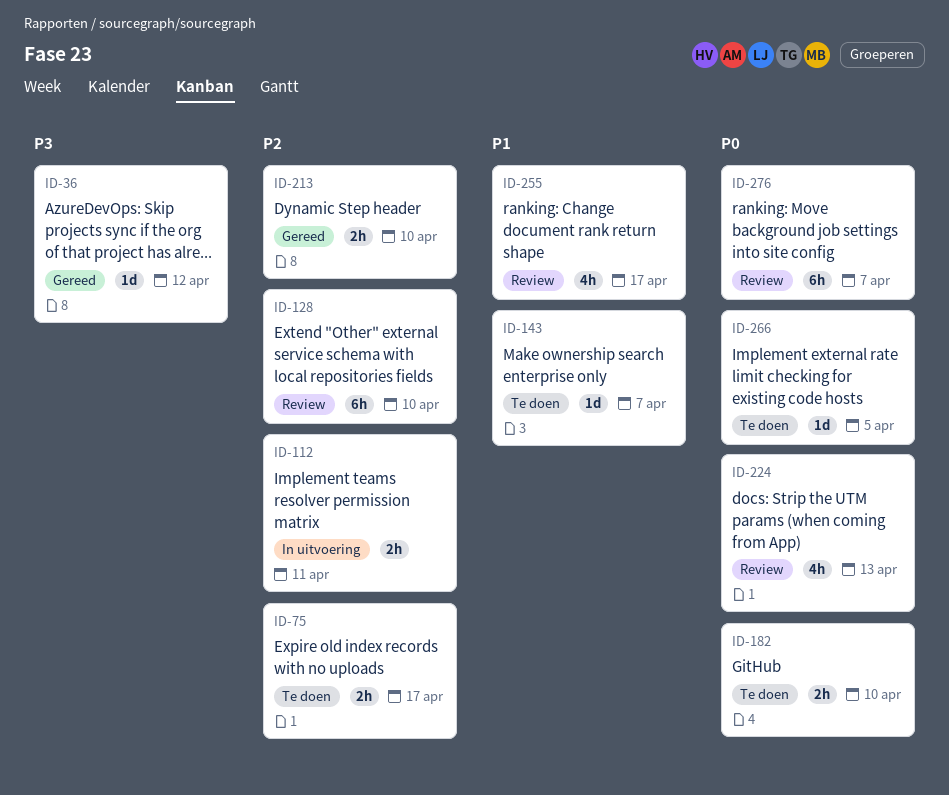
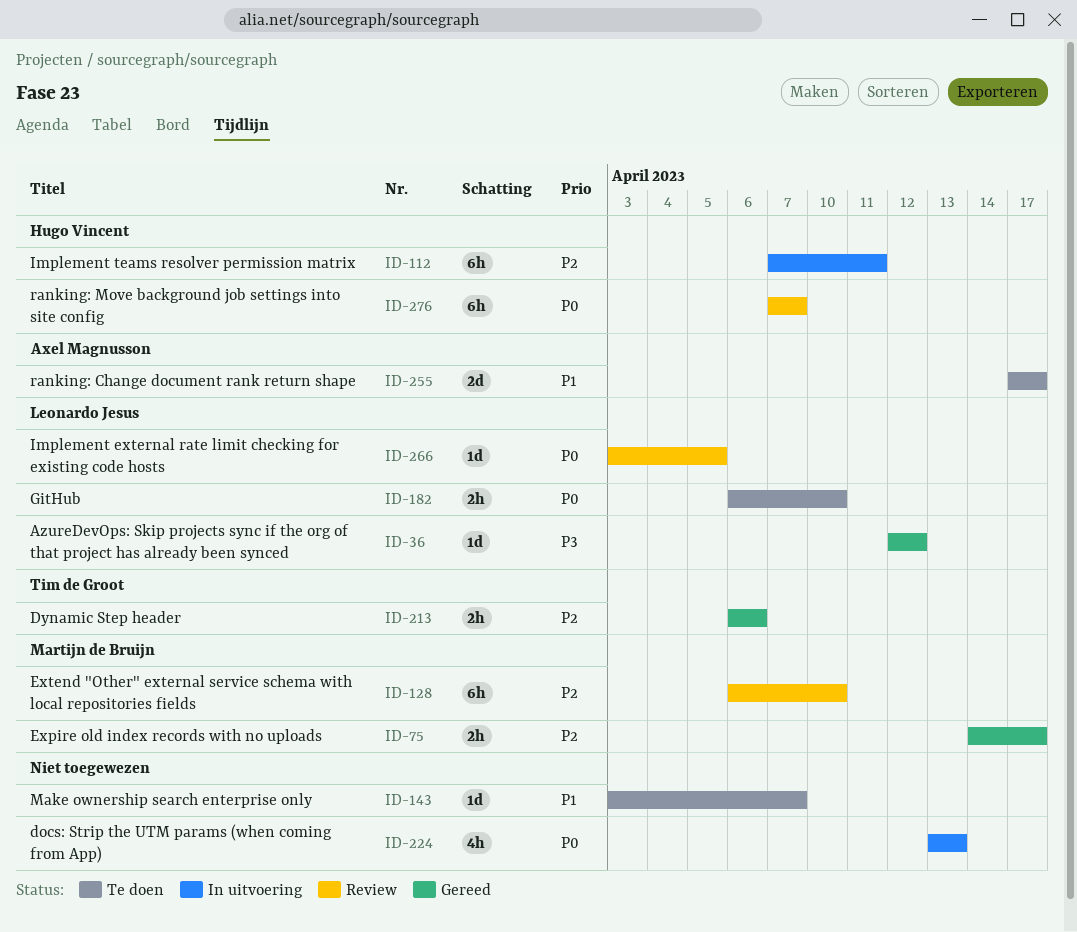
ID-75, status: Te doen -> Gereed
ID-112, estimate: 2h -> 6h
ID-213, due: Apr 10 -> Apr 6
ID-224, status: Review -> In uitvoering
ID-255, status: Review -> Te doen
ID-255, estimate: 4h -> 2d
ID-266, status: Te doen -> Review

